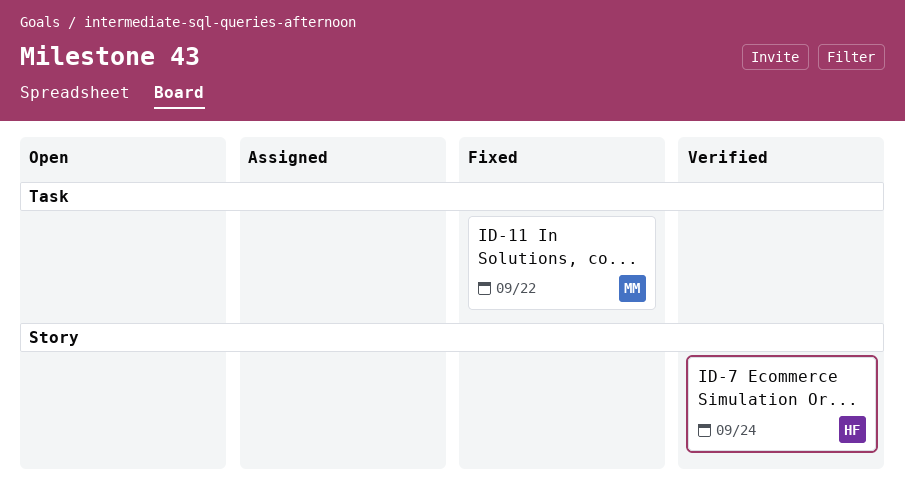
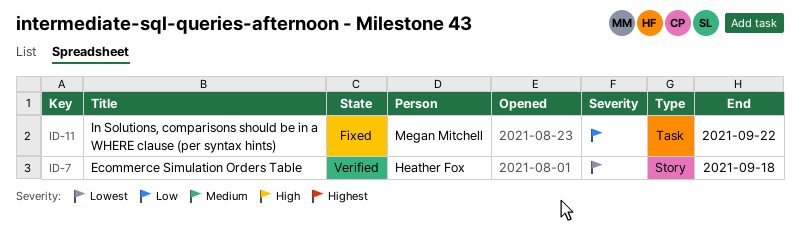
ID-7, due: Sep 24 -> Sep 18

